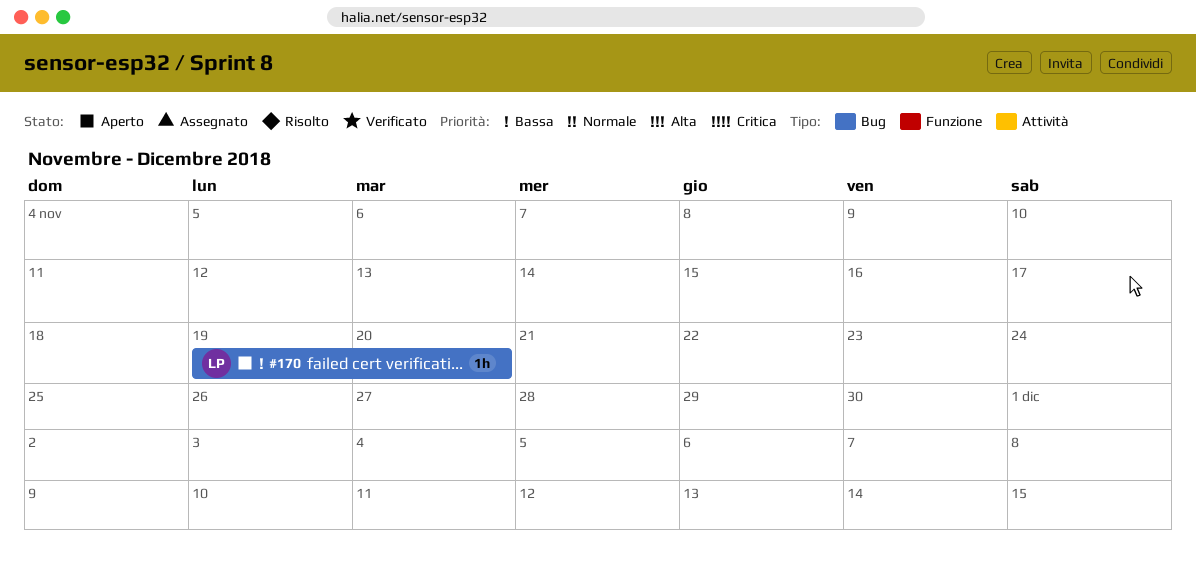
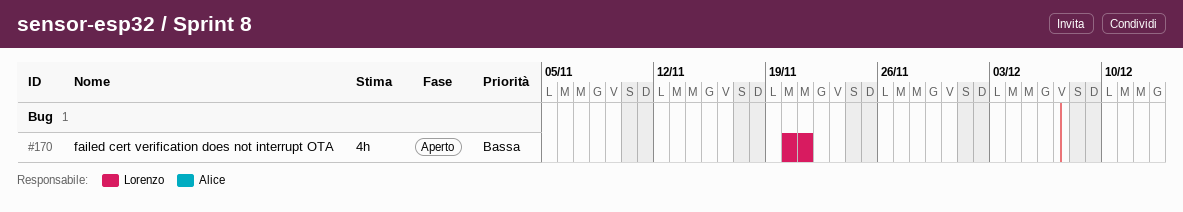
#170, estimate: 1h -> 4h
#170, start: Nov 19 -> Nov 20
#170, due: Nov 20 -> Nov 21

